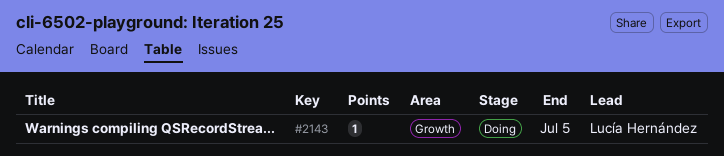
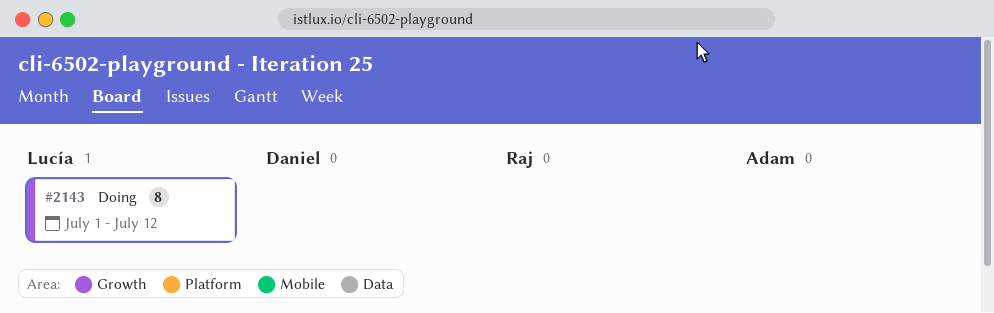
#2143, estimate: 1 -> 8
#2143, due: Jul 5 -> Jul 12

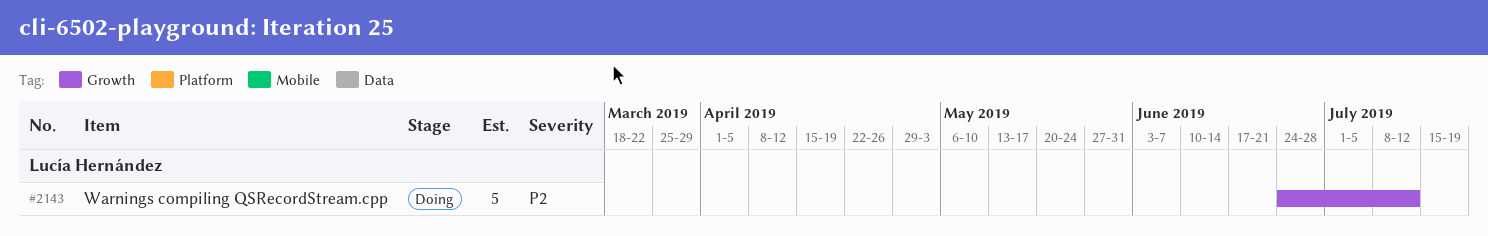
#2143, estimate: 8 -> 5
#2143, start: Jul 1 -> Jun 24

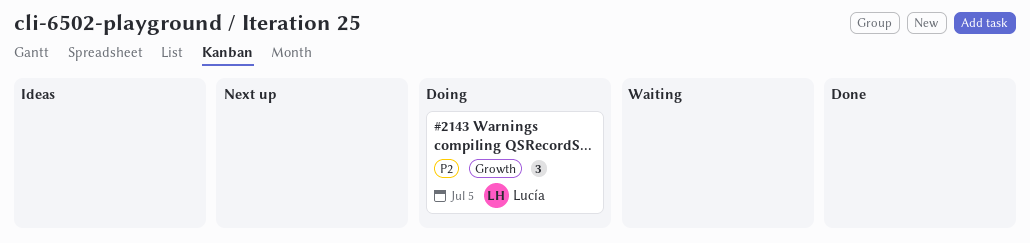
#2143, estimate: 5 -> 3
#2143, due: Jul 12 -> Jul 5

